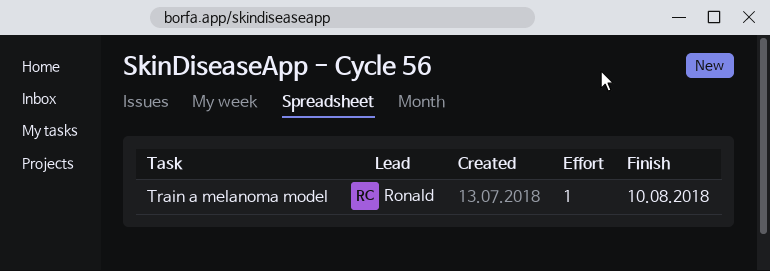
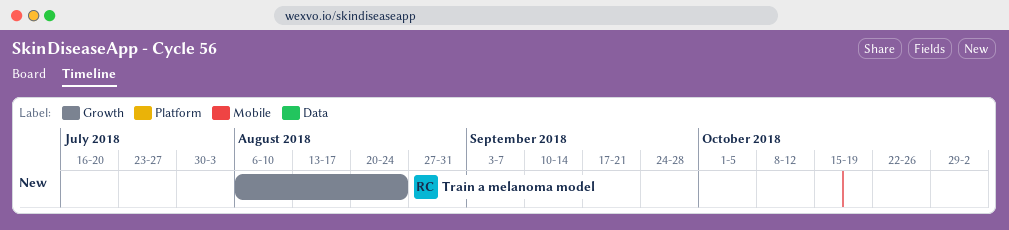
Train a melanoma model, due: Aug 10 -> Aug 24

